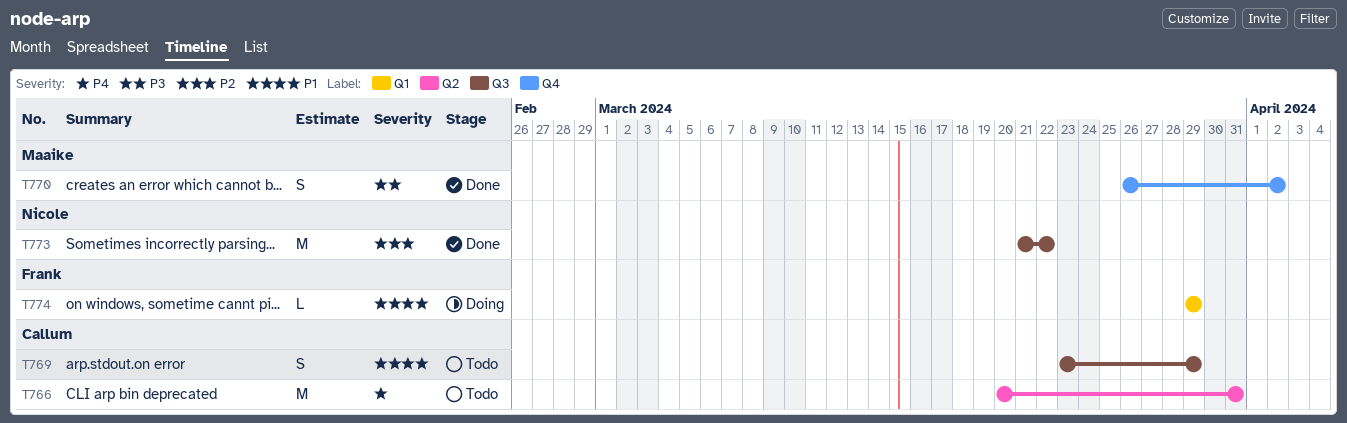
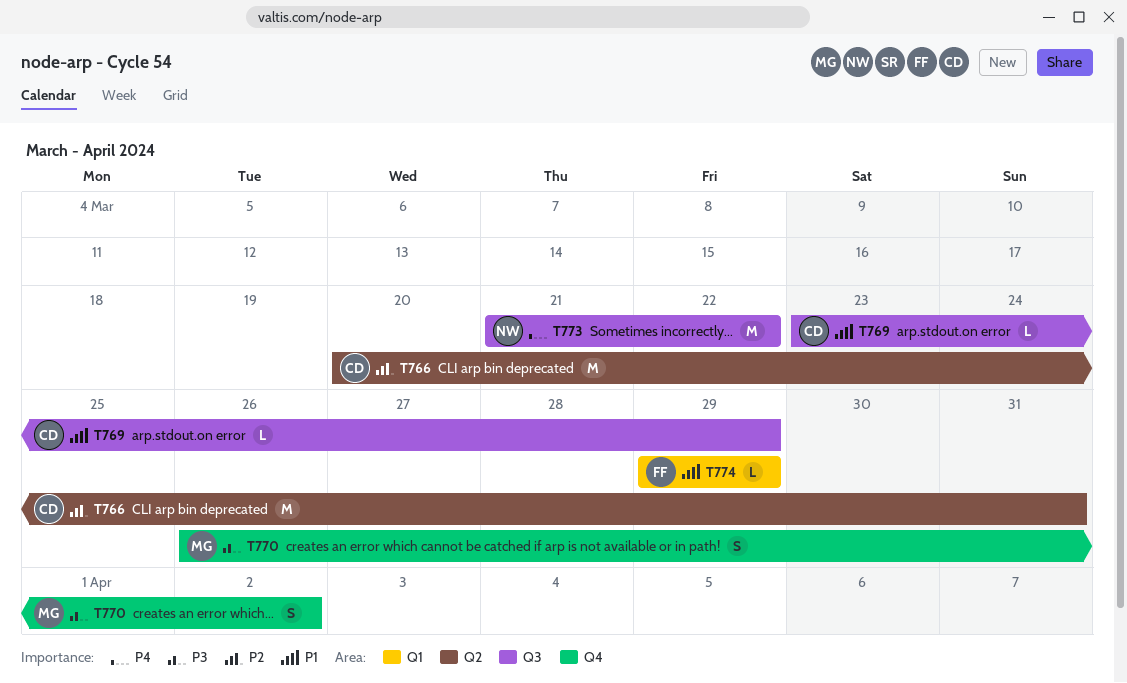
T766, priority: P4 -> P2
T769, estimate: S -> L
T773, priority: P2 -> P4

